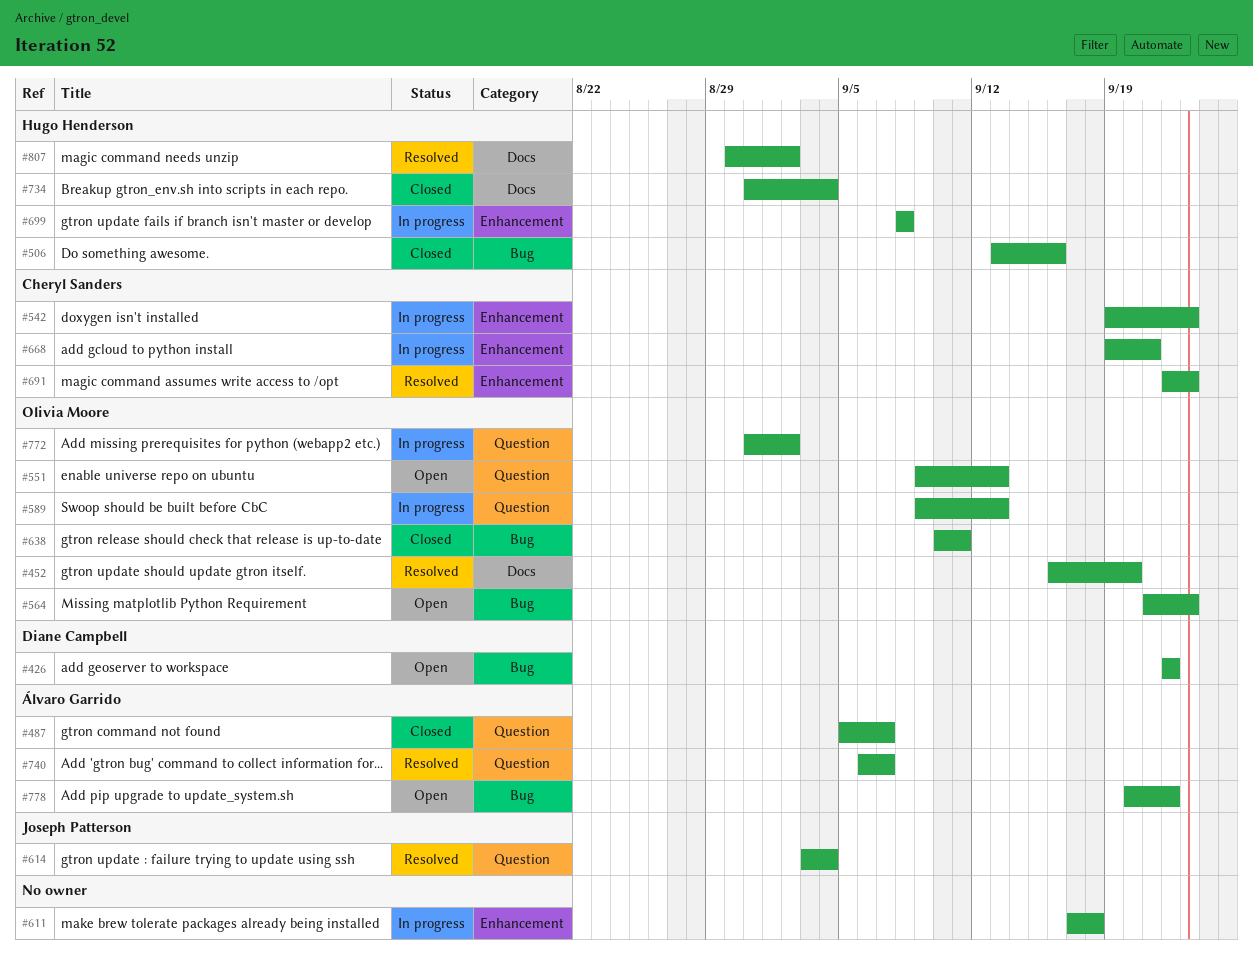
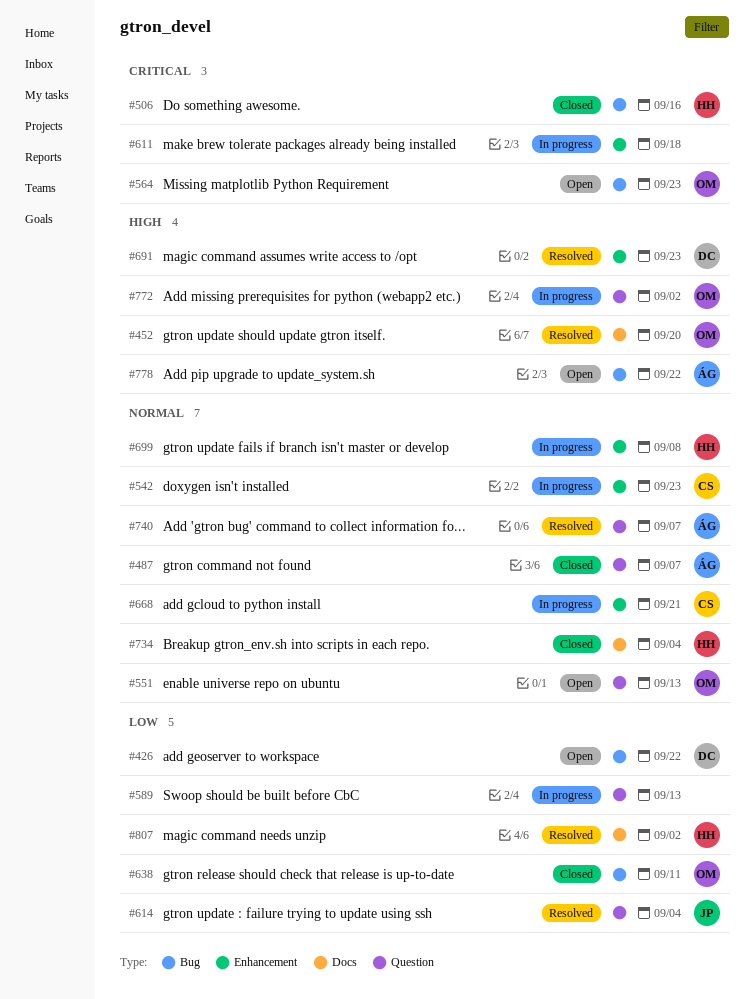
#589, owner: Olivia Moore -> none
#691, owner: Cheryl Sanders -> Diane Campbell

